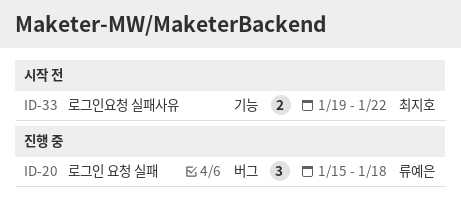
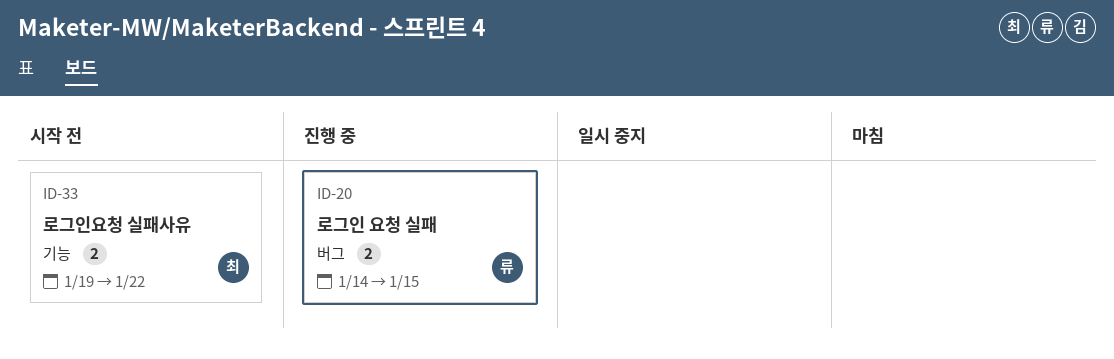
ID-20, estimate: 3 -> 2
ID-20, start: Jan 15 -> Jan 14
ID-20, due: Jan 18 -> Jan 15

